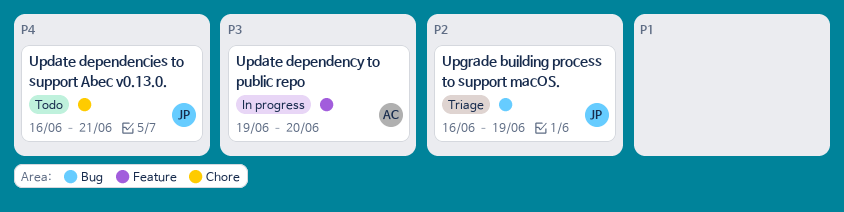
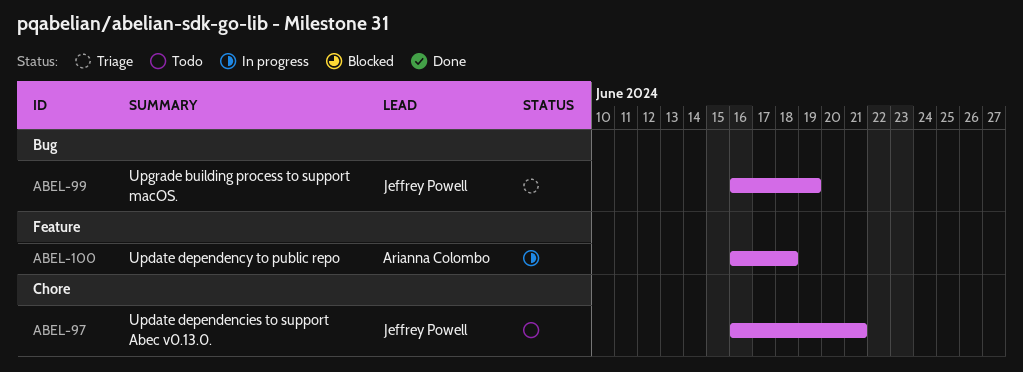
Update dependency to public repo, start: Jun 19 -> Jun 16
Update dependency to public repo, due: Jun 20 -> Jun 18

